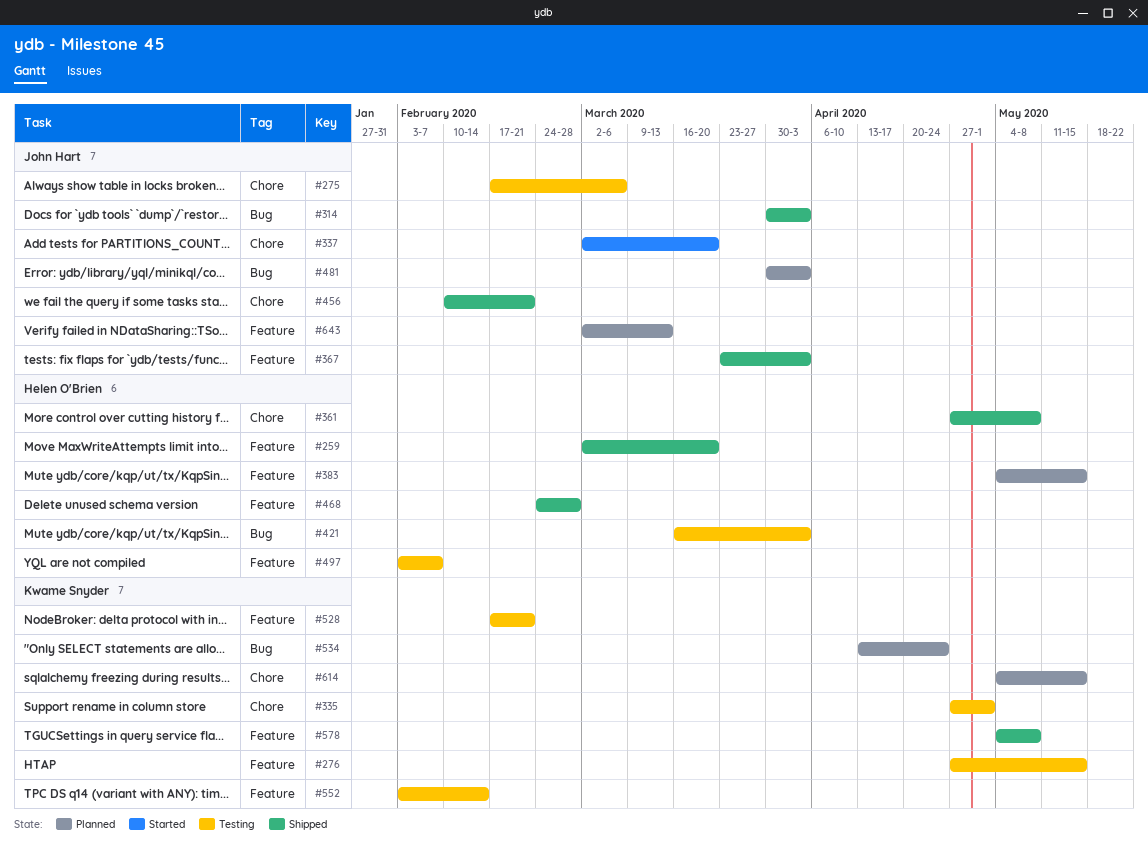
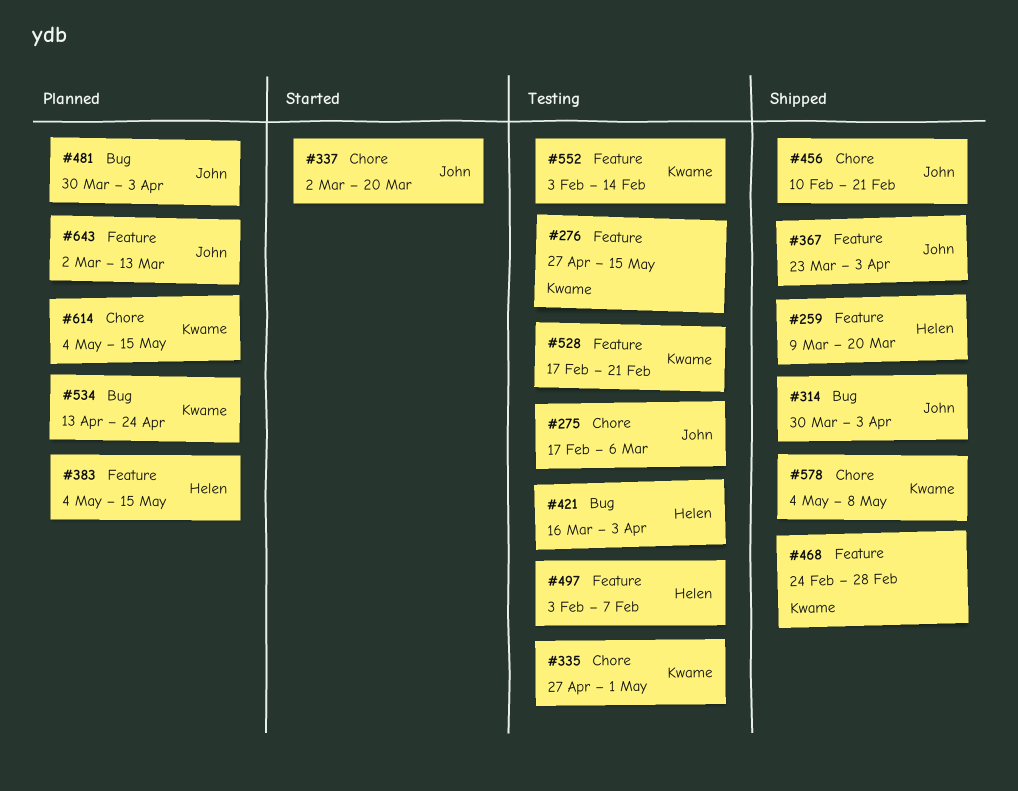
#259, start: Mar 2 -> Mar 9
#361: present -> none
#468, owner: Helen O'Brien -> Kwame Snyder
#578, label: Feature -> Chore

